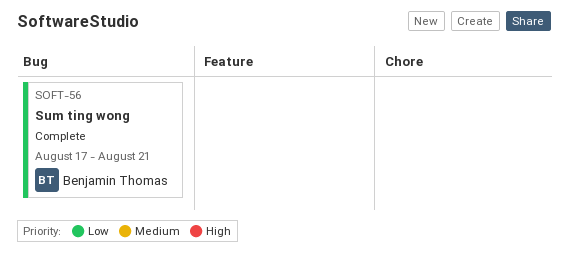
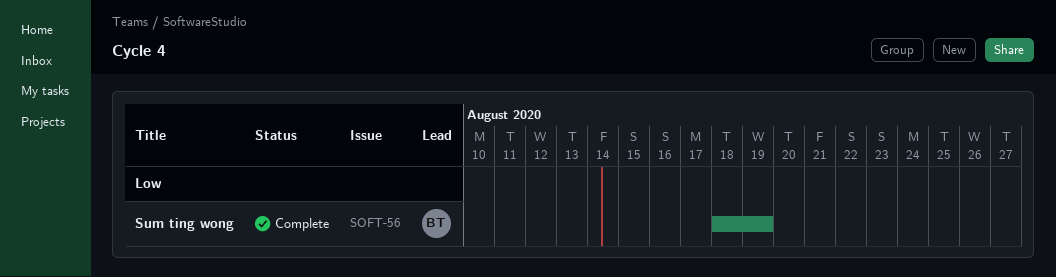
SOFT-56, start: Aug 17 -> Aug 18
SOFT-56, due: Aug 21 -> Aug 19

